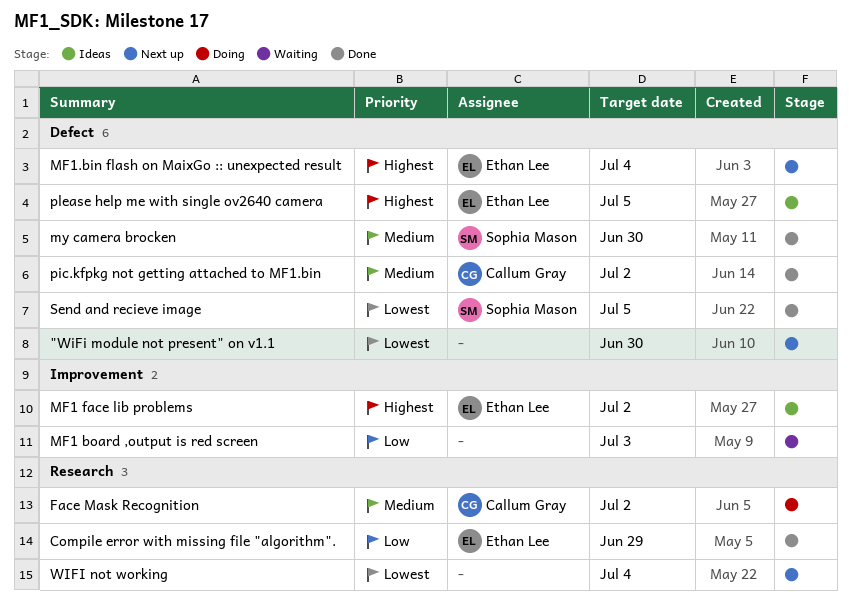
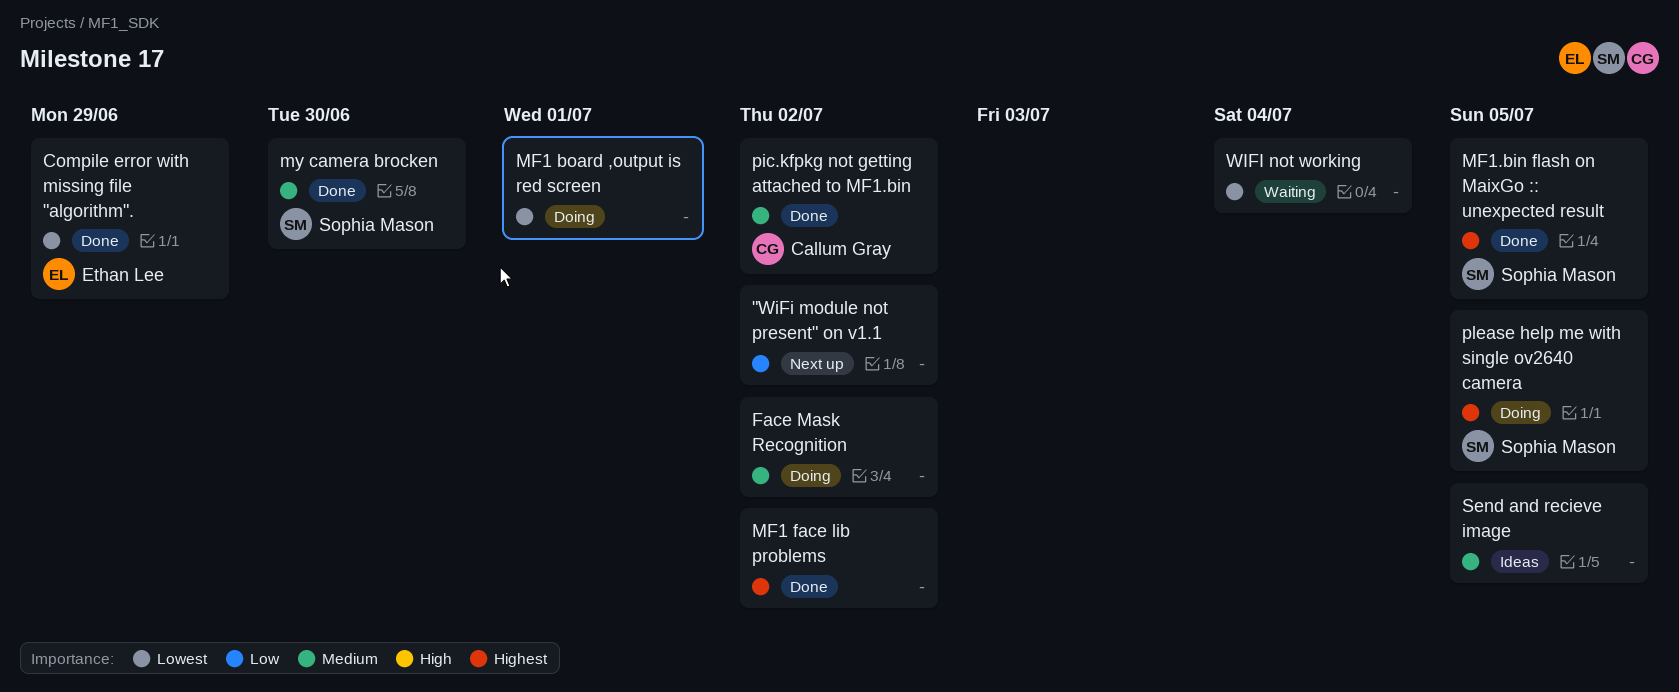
"WiFi module not present" on v1.1, priority: Lowest -> Low
"WiFi module not present" on v1.1, due: Jun 30 -> Jul 2
Compile error with missing file "algorithm"., priority: Low -> Lowest
Face Mask Recognition, owner: Callum Gray -> none
MF1 board ,output is red screen, status: Waiting -> Doing
MF1 board ,output is red screen, priority: Low -> Lowest
MF1 board ,output is red screen, due: Jul 3 -> Jul 1
MF1 face lib problems, status: Ideas -> Done
MF1 face lib problems, owner: Ethan Lee -> none
MF1.bin flash on MaixGo :: unexpected result, status: Next up -> Done
MF1.bin flash on MaixGo :: unexpected result, owner: Ethan Lee -> Sophia Mason
MF1.bin flash on MaixGo :: unexpected result, due: Jul 4 -> Jul 5
please help me with single ov2640 camera, status: Ideas -> Doing
please help me with single ov2640 camera, owner: Ethan Lee -> Sophia Mason
Send and recieve image, status: Done -> Ideas
Send and recieve image, owner: Sophia Mason -> none
Send and recieve image, priority: Lowest -> Medium
WIFI not working, status: Next up -> Waiting

